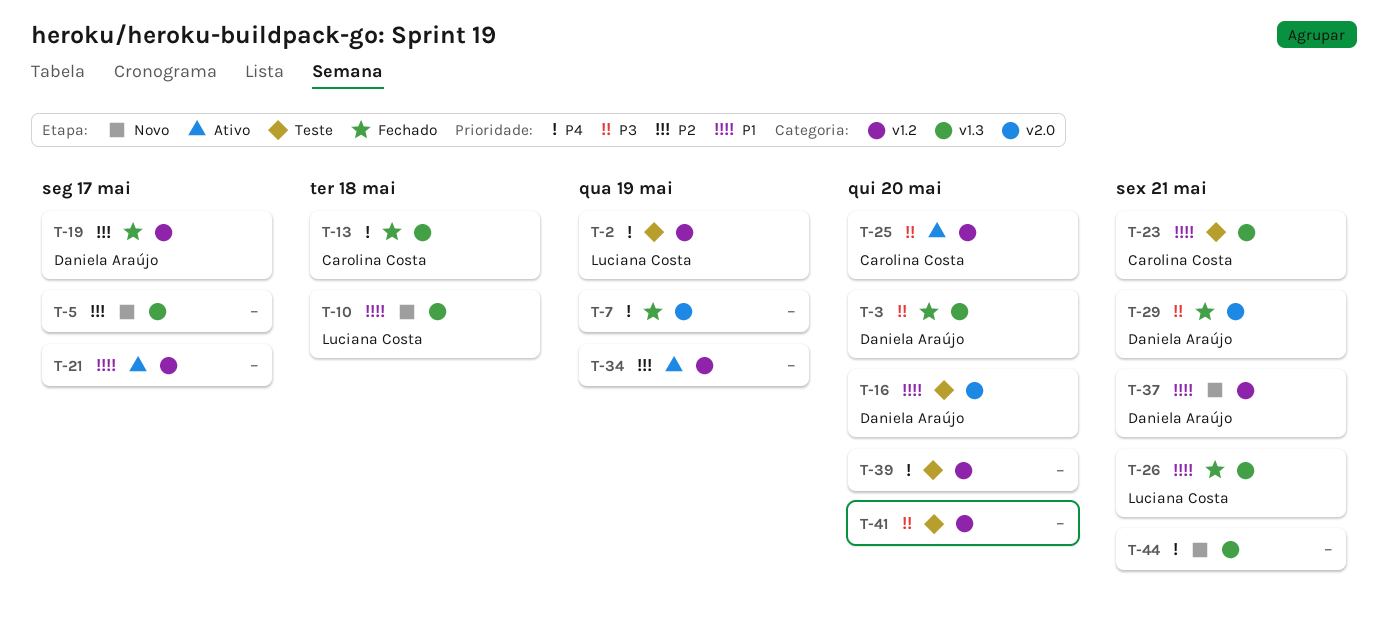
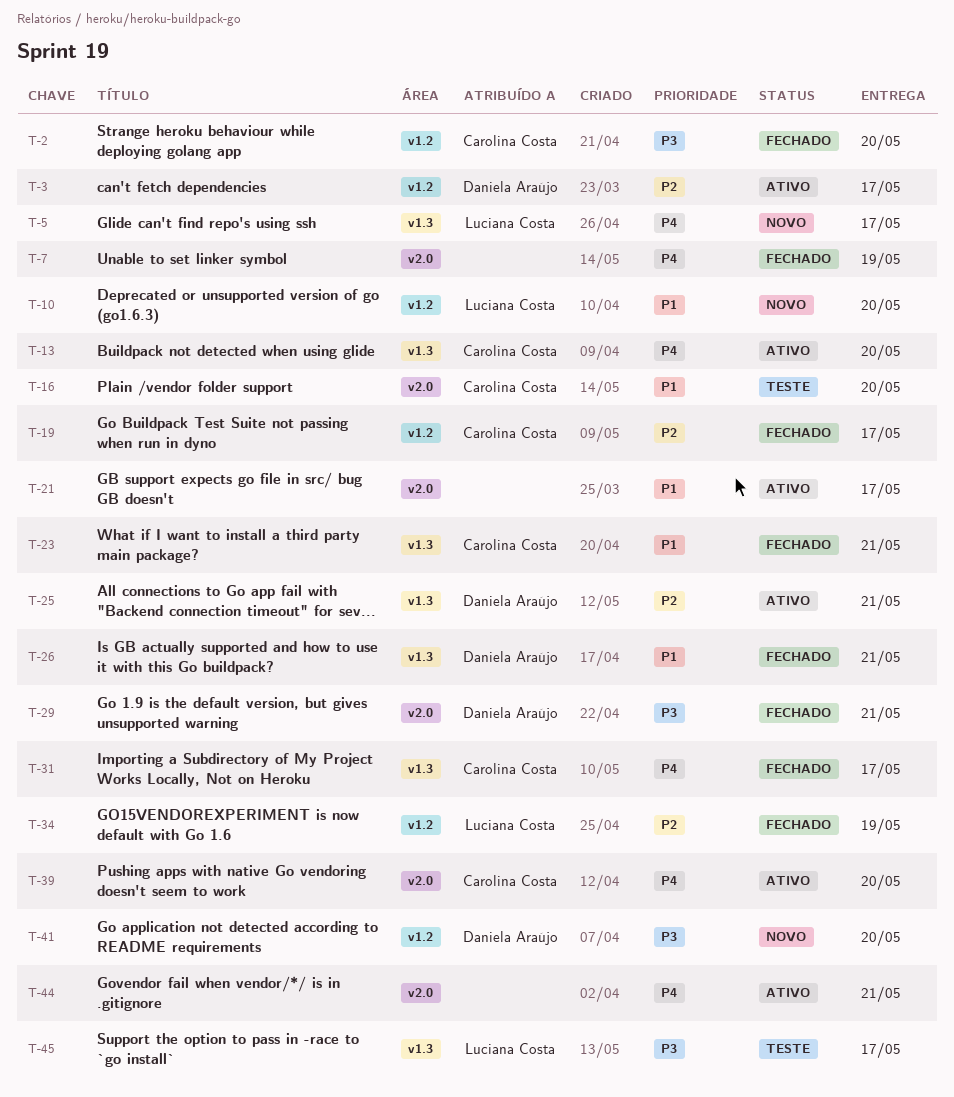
T-2, status: Teste -> Fechado
T-2, owner: Luciana Costa -> Carolina Costa
T-2, priority: P4 -> P3
T-2, due: May 19 -> May 20
T-3, status: Fechado -> Ativo
T-3, priority: P3 -> P2
T-3, label: v1.3 -> v1.2
T-3, due: May 20 -> May 17
T-5, owner: none -> Luciana Costa
T-5, priority: P2 -> P4
T-10, label: v1.3 -> v1.2
T-10, due: May 18 -> May 20
T-13, status: Fechado -> Ativo
T-13, due: May 18 -> May 20
T-16, owner: Daniela Araújo -> Carolina Costa
T-19, owner: Daniela Araújo -> Carolina Costa
T-21, label: v1.2 -> v2.0
T-23, status: Teste -> Fechado
T-25, owner: Carolina Costa -> Daniela Araújo
T-25, priority: P3 -> P2
T-25, label: v1.2 -> v1.3
T-25, due: May 20 -> May 21
T-26, owner: Luciana Costa -> Daniela Araújo
T-31: none -> present
T-34, status: Ativo -> Fechado
T-34, owner: none -> Luciana Costa
T-37: present -> none
T-39, status: Teste -> Ativo
T-39, owner: none -> Carolina Costa
T-39, label: v1.2 -> v2.0
T-41, status: Teste -> Novo
T-41, owner: none -> Daniela Araújo
T-44, status: Novo -> Ativo
T-44, label: v1.3 -> v2.0
T-45: none -> present

